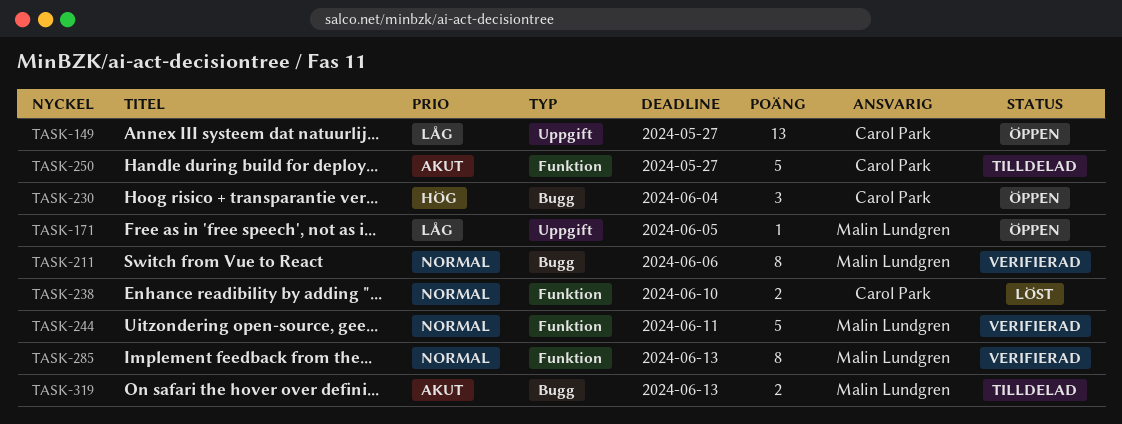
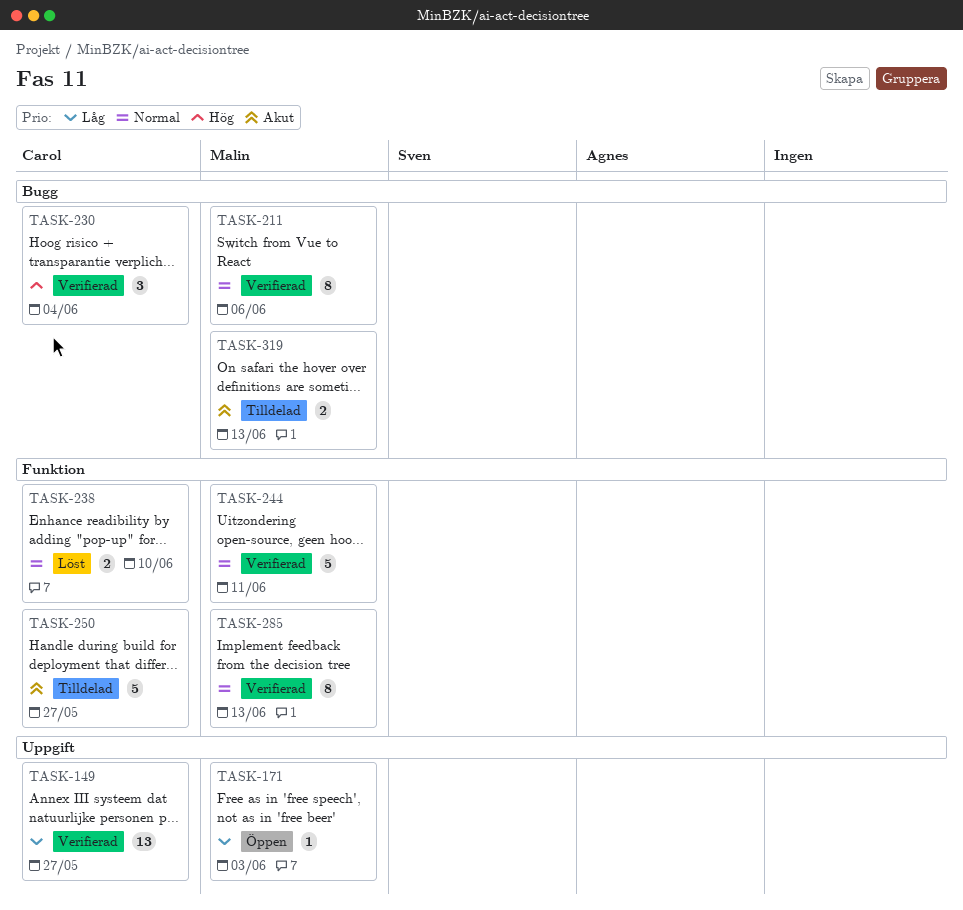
TASK-149, status: Öppen -> Verifierad
TASK-171, due: Jun 5 -> Jun 3
TASK-230, status: Öppen -> Verifierad

